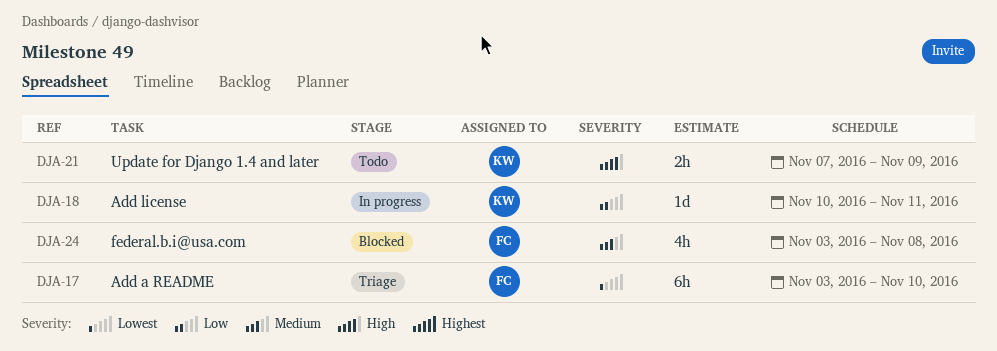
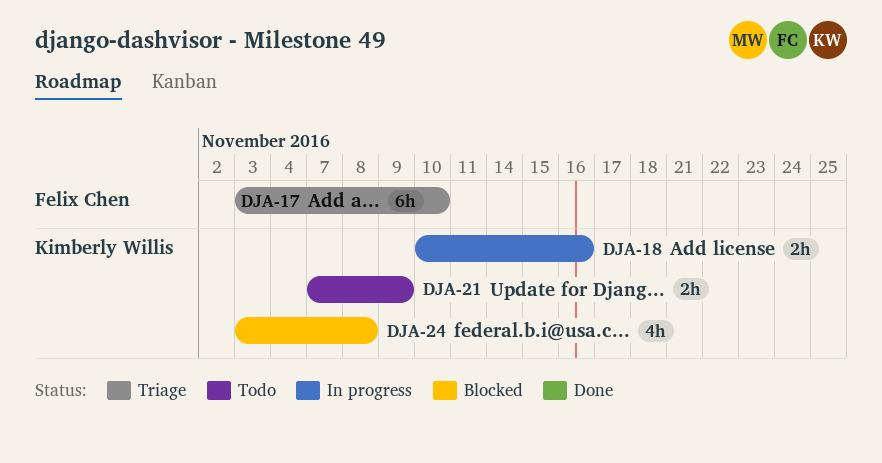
DJA-18, estimate: 1d -> 2h
DJA-18, due: Nov 11 -> Nov 16
DJA-24, owner: Felix Chen -> Kimberly Willis

